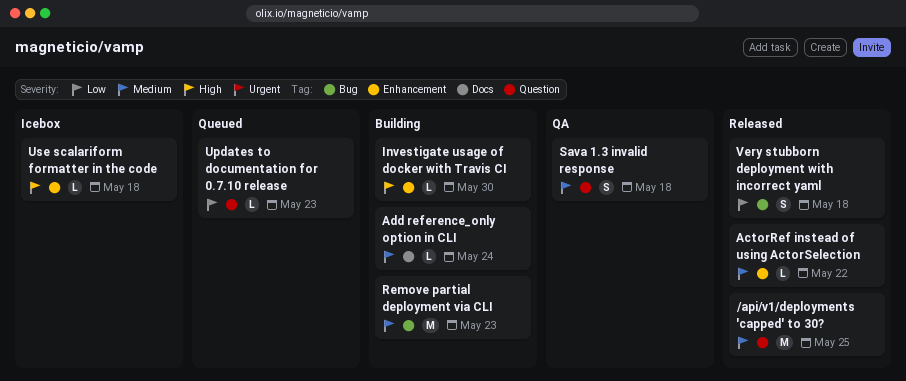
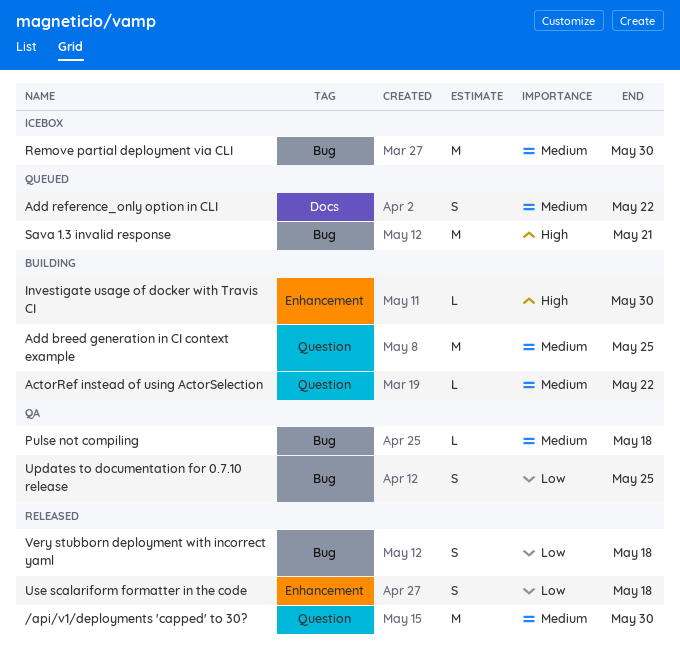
/api/v1/deployments 'capped' to 30?, due: May 25 -> May 30
ActorRef instead of using ActorSelection, status: Released -> Building
ActorRef instead of using ActorSelection, label: Enhancement -> Question
Add breed generation in CI context example: none -> present
Add reference_only option in CLI, status: Building -> Queued
Add reference_only option in CLI, estimate: L -> S
Add reference_only option in CLI, due: May 24 -> May 22
Pulse not compiling: none -> present
Remove partial deployment via CLI, status: Building -> Icebox
Remove partial deployment via CLI, due: May 23 -> May 30
Sava 1.3 invalid response, status: QA -> Queued
Sava 1.3 invalid response, priority: Medium -> High
Sava 1.3 invalid response, label: Question -> Bug
Sava 1.3 invalid response, estimate: S -> M
Sava 1.3 invalid response, due: May 18 -> May 21
Updates to documentation for 0.7.10 release, status: Queued -> QA
Updates to documentation for 0.7.10 release, label: Question -> Bug
Updates to documentation for 0.7.10 release, estimate: L -> S
Updates to documentation for 0.7.10 release, due: May 23 -> May 25
Use scalariform formatter in the code, status: Icebox -> Released
Use scalariform formatter in the code, priority: High -> Low
Use scalariform formatter in the code, estimate: L -> S

